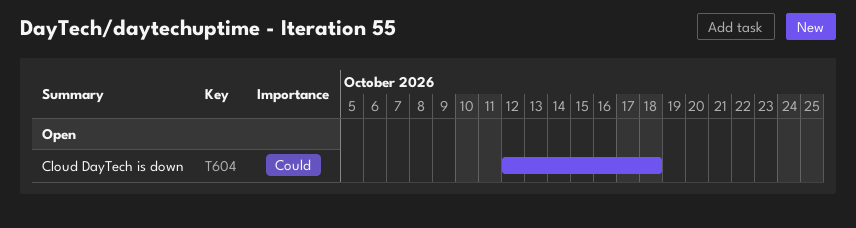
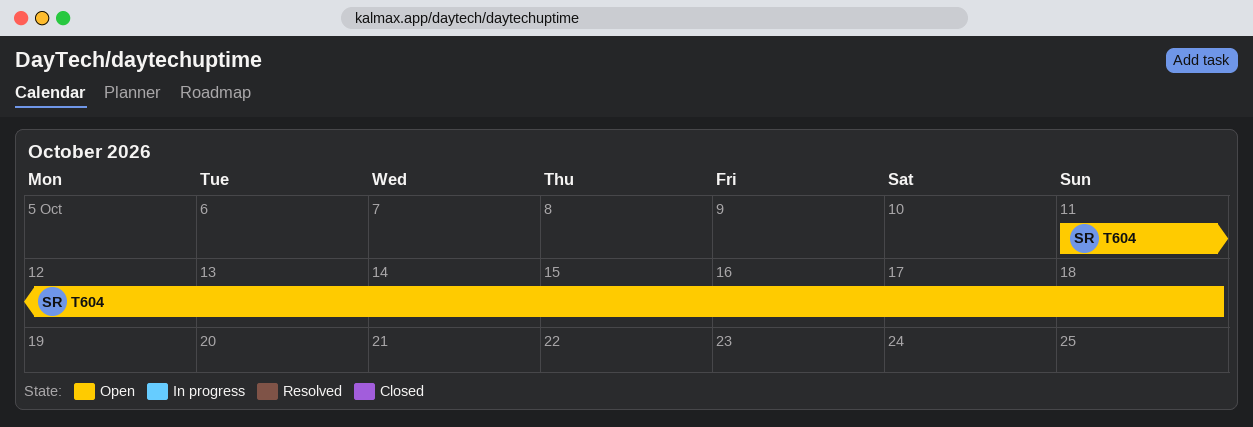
T604, start: Oct 12 -> Oct 11

